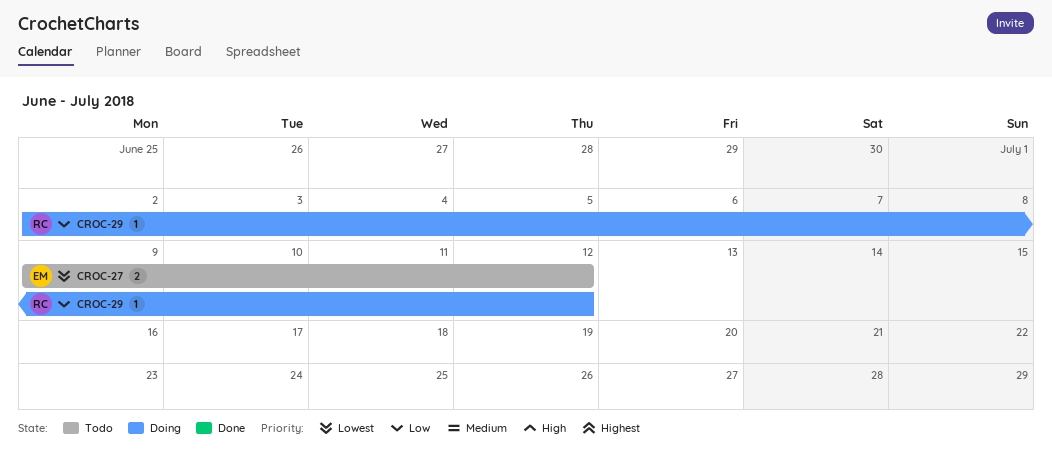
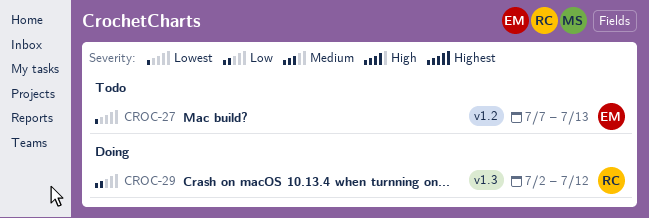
CROC-27, start: Jul 9 -> Jul 7
CROC-27, due: Jul 12 -> Jul 13

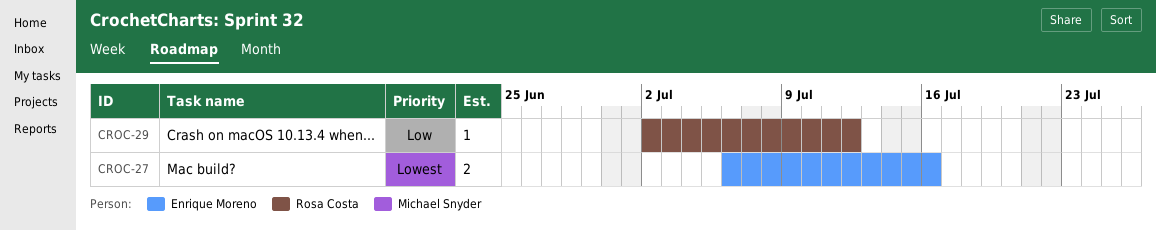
CROC-27, start: Jul 7 -> Jul 6
CROC-27, due: Jul 13 -> Jul 16

